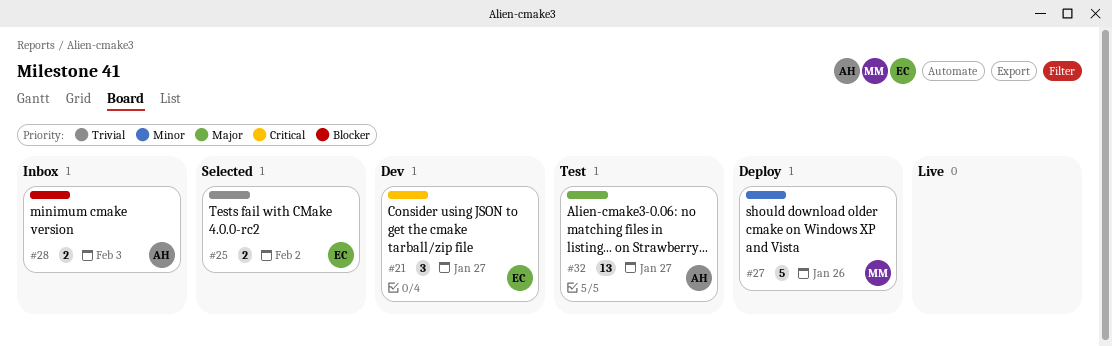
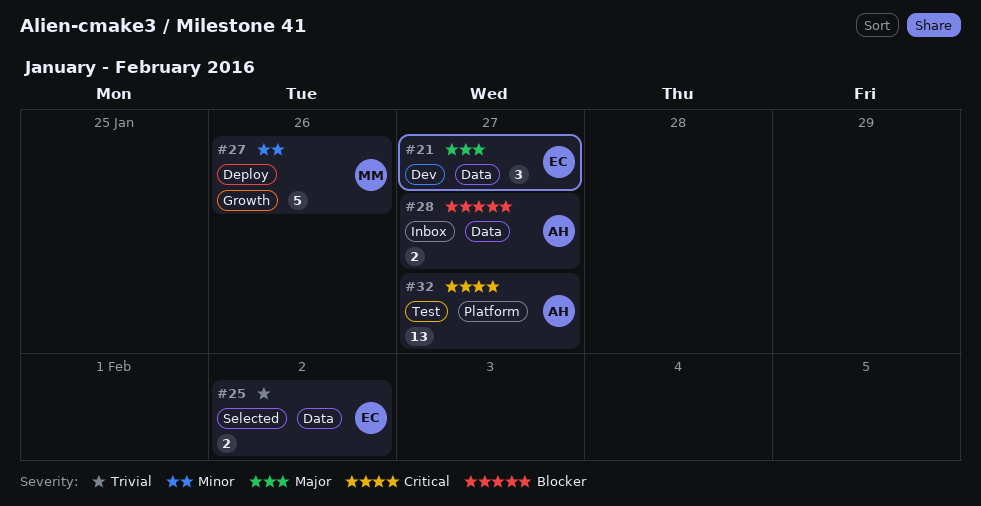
#21, priority: Critical -> Major
#28, due: Feb 3 -> Jan 27
#32, priority: Major -> Critical

